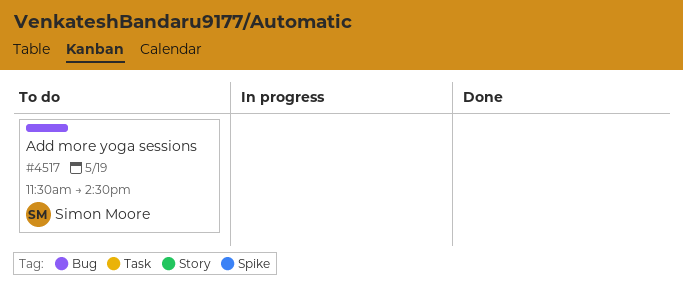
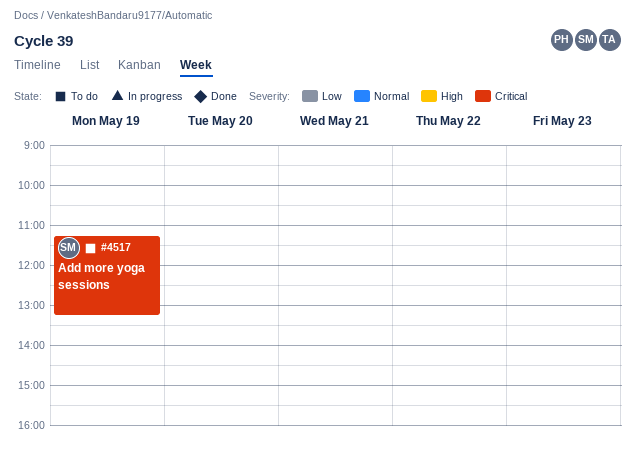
#4517, begins: 11:30 -> 11:15
#4517, ends: 14:30 -> 13:15

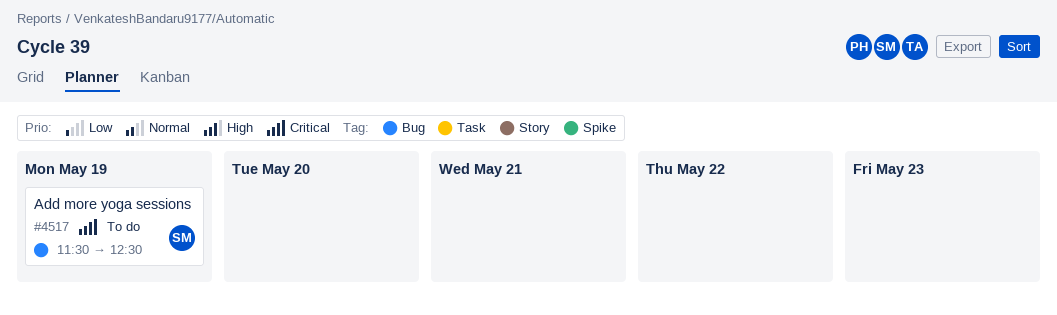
#4517, begins: 11:15 -> 11:30
#4517, ends: 13:15 -> 12:30

